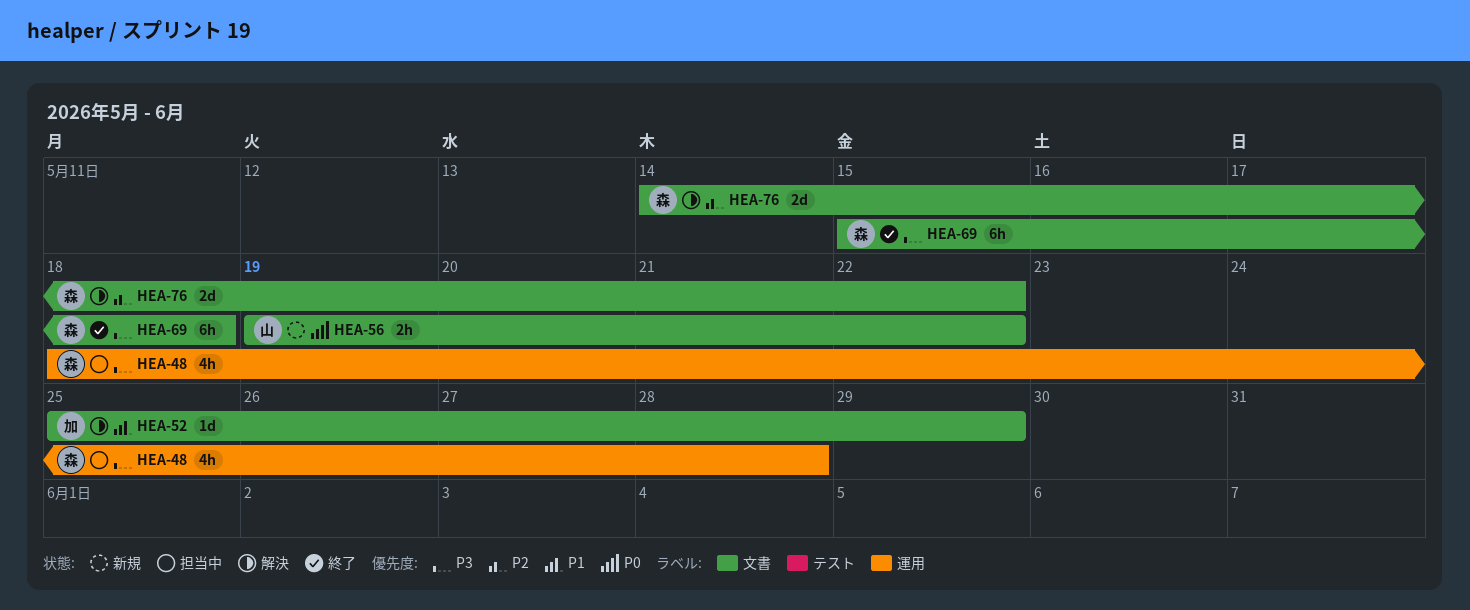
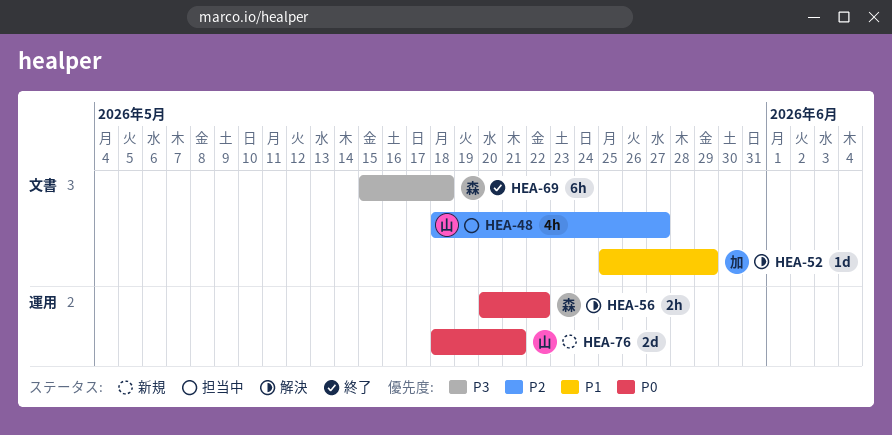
HEA-48, owner: 森 -> 山
HEA-48, priority: P3 -> P2
HEA-48, label: 運用 -> 文書
HEA-48, due: May 28 -> May 27
HEA-56, status: 新規 -> 解決
HEA-56, owner: 山 -> 森
HEA-56, label: 文書 -> 運用
HEA-56, start: May 19 -> May 20
HEA-76, status: 解決 -> 新規
HEA-76, owner: 森 -> 山
HEA-76, priority: P2 -> P0
HEA-76, label: 文書 -> 運用
HEA-76, start: May 14 -> May 18
HEA-76, due: May 22 -> May 21

